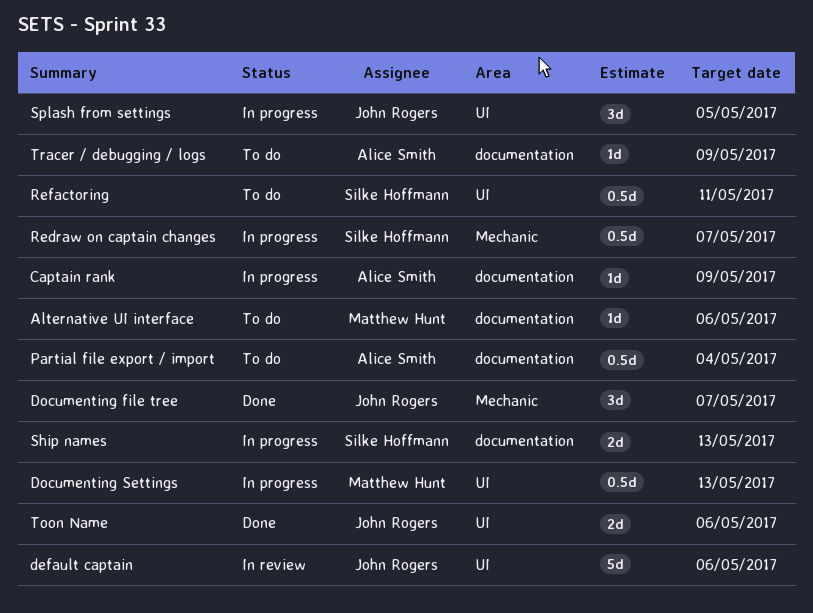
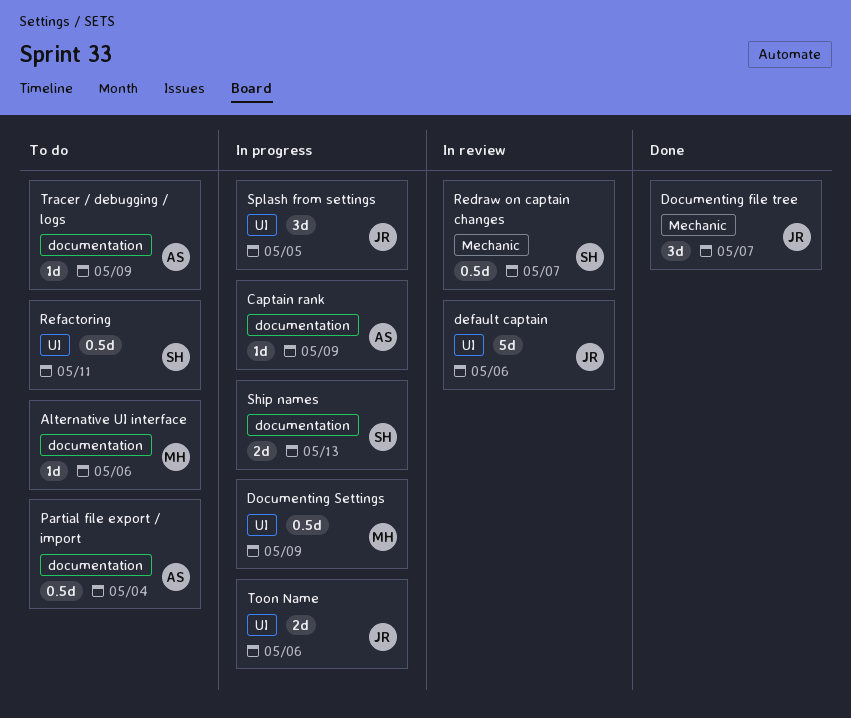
Documenting Settings, due: May 13 -> May 9
Redraw on captain changes, status: In progress -> In review
Toon Name, status: Done -> In progress

